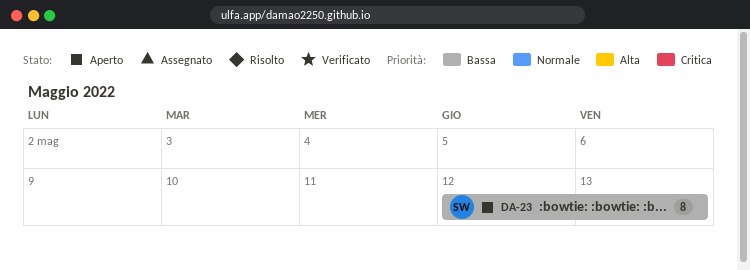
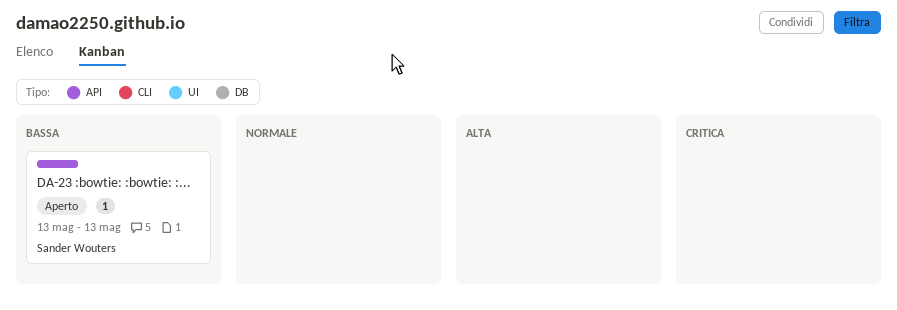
DA-23, estimate: 8 -> 1
DA-23, start: May 12 -> May 13

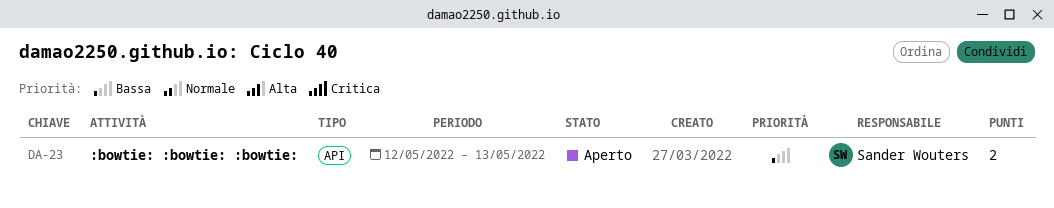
DA-23, estimate: 1 -> 2
DA-23, start: May 13 -> May 12

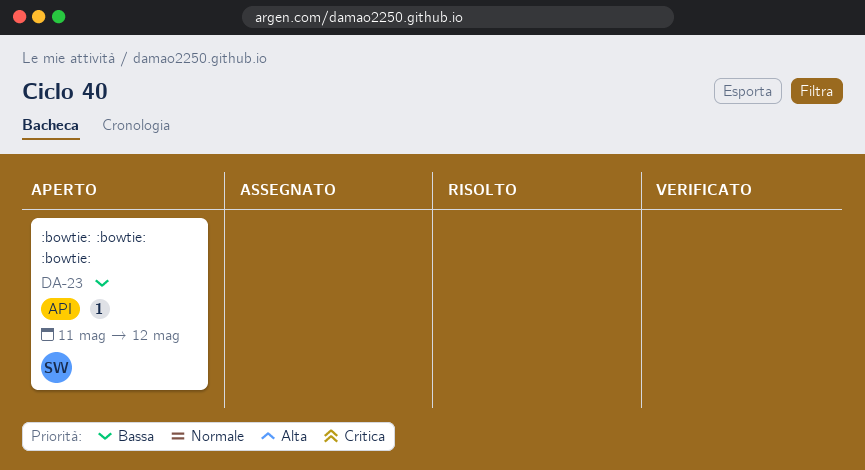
DA-23, estimate: 2 -> 1
DA-23, start: May 12 -> May 11
DA-23, due: May 13 -> May 12

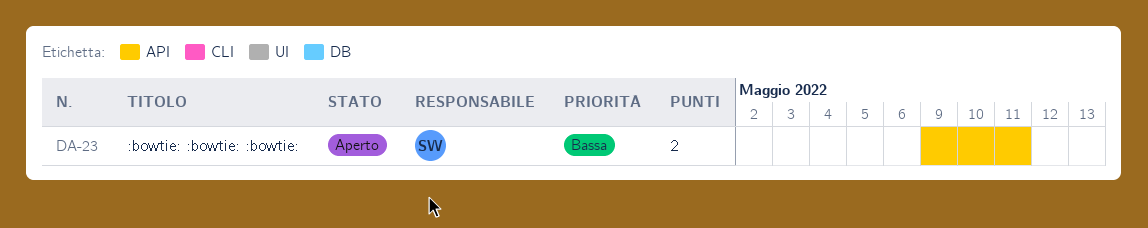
DA-23, estimate: 1 -> 2
DA-23, start: May 11 -> May 9
DA-23, due: May 12 -> May 11

